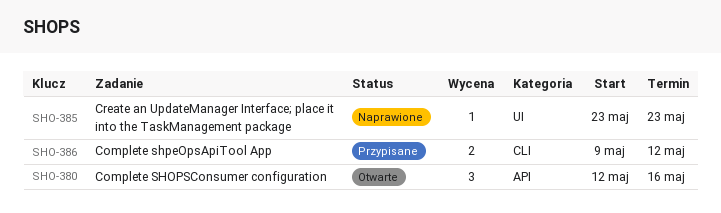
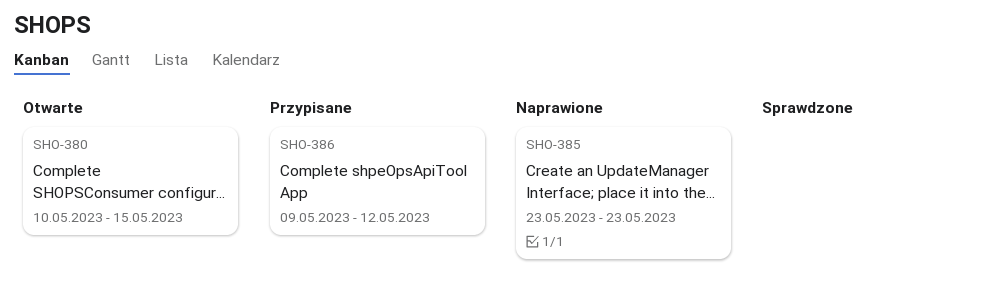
SHO-380, start: May 12 -> May 10
SHO-380, due: May 16 -> May 15

